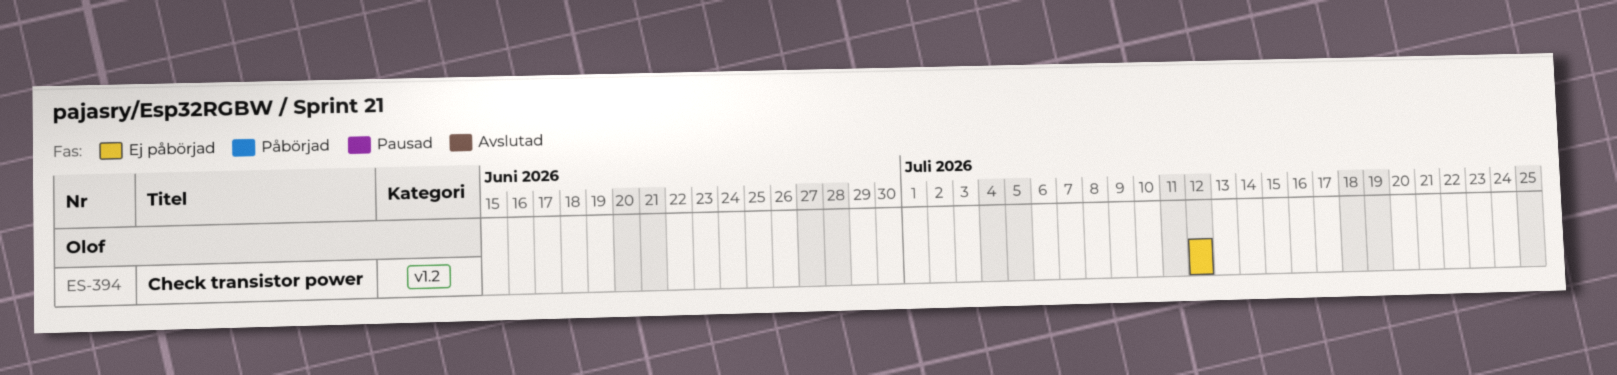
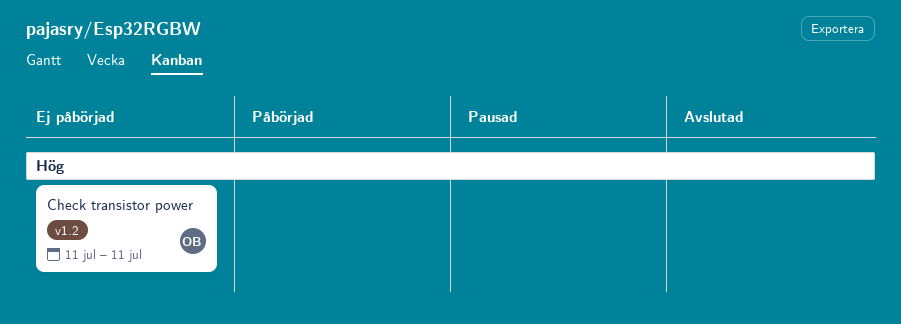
Check transistor power, start: Jul 12 -> Jul 11
Check transistor power, due: Jul 12 -> Jul 11

